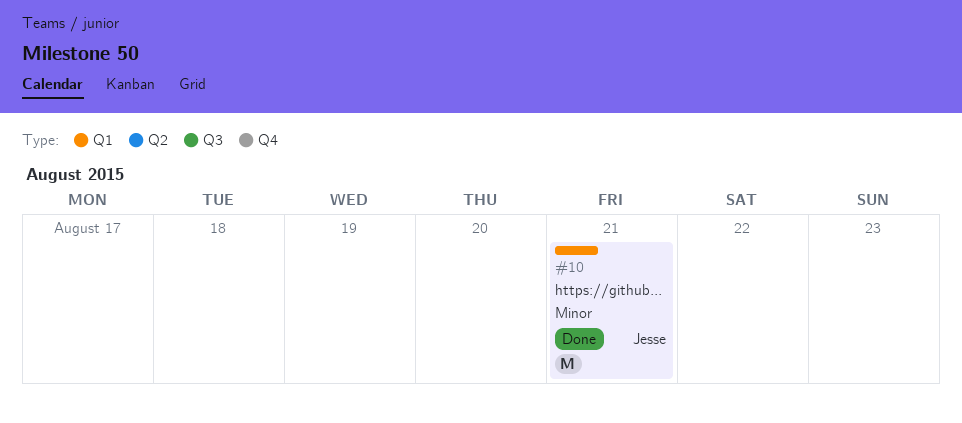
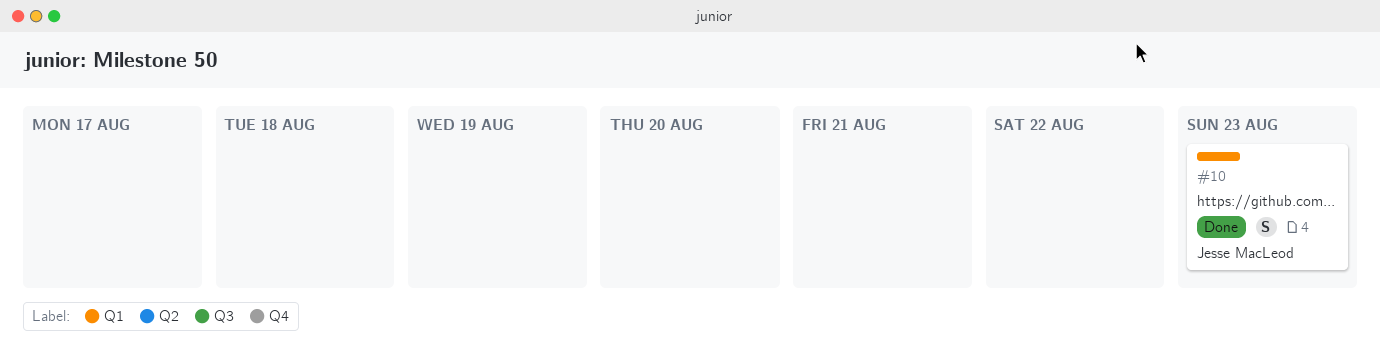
#10, estimate: M -> S
#10, due: Aug 21 -> Aug 23

